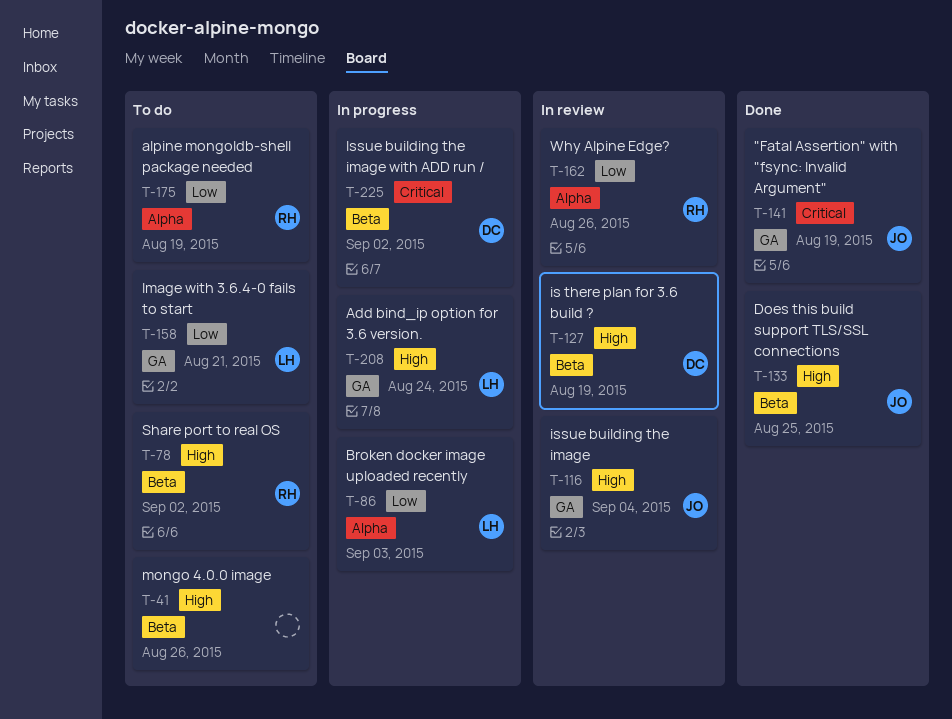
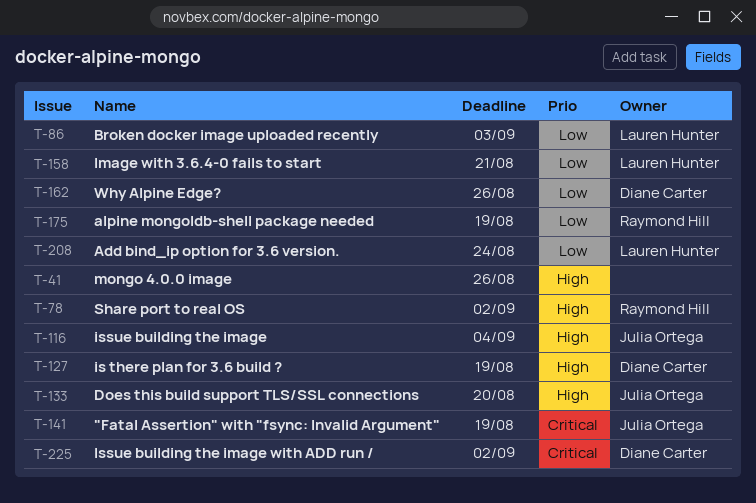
T-133, due: Aug 25 -> Aug 20
T-162, owner: Raymond Hill -> Diane Carter
T-208, priority: High -> Low

